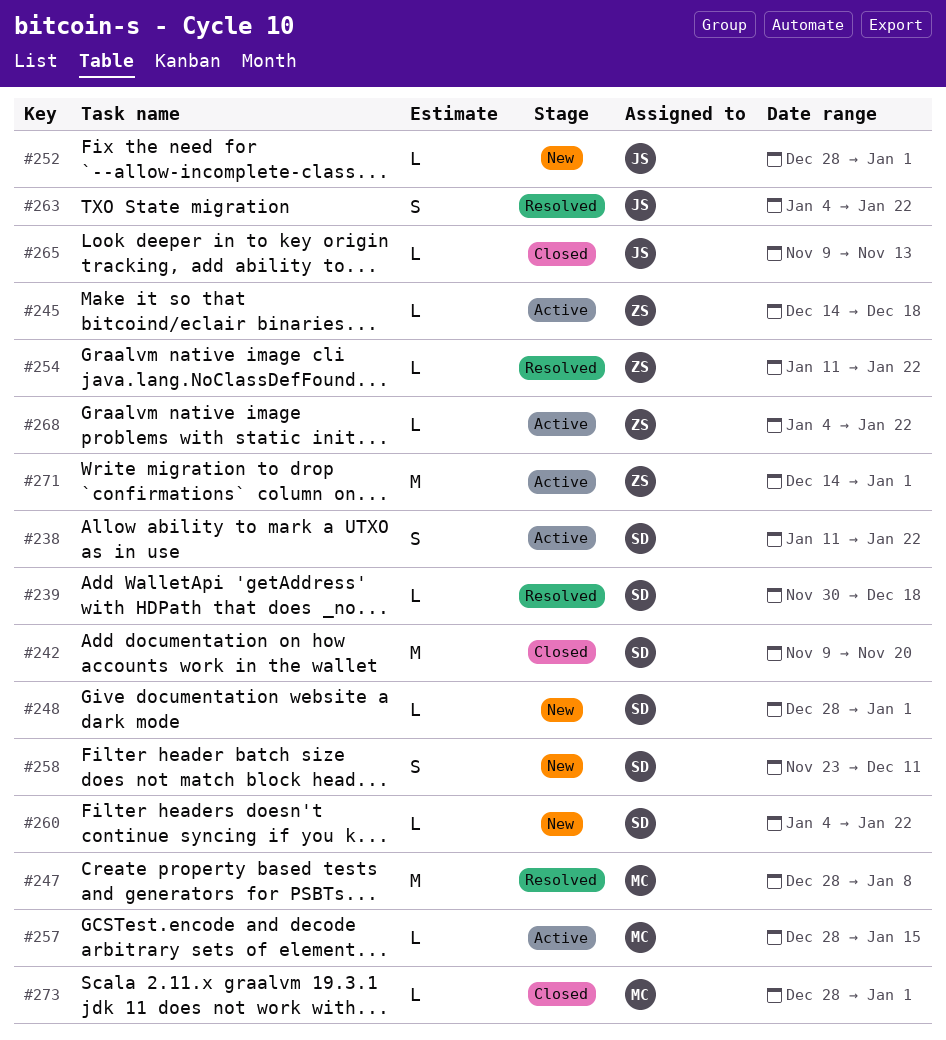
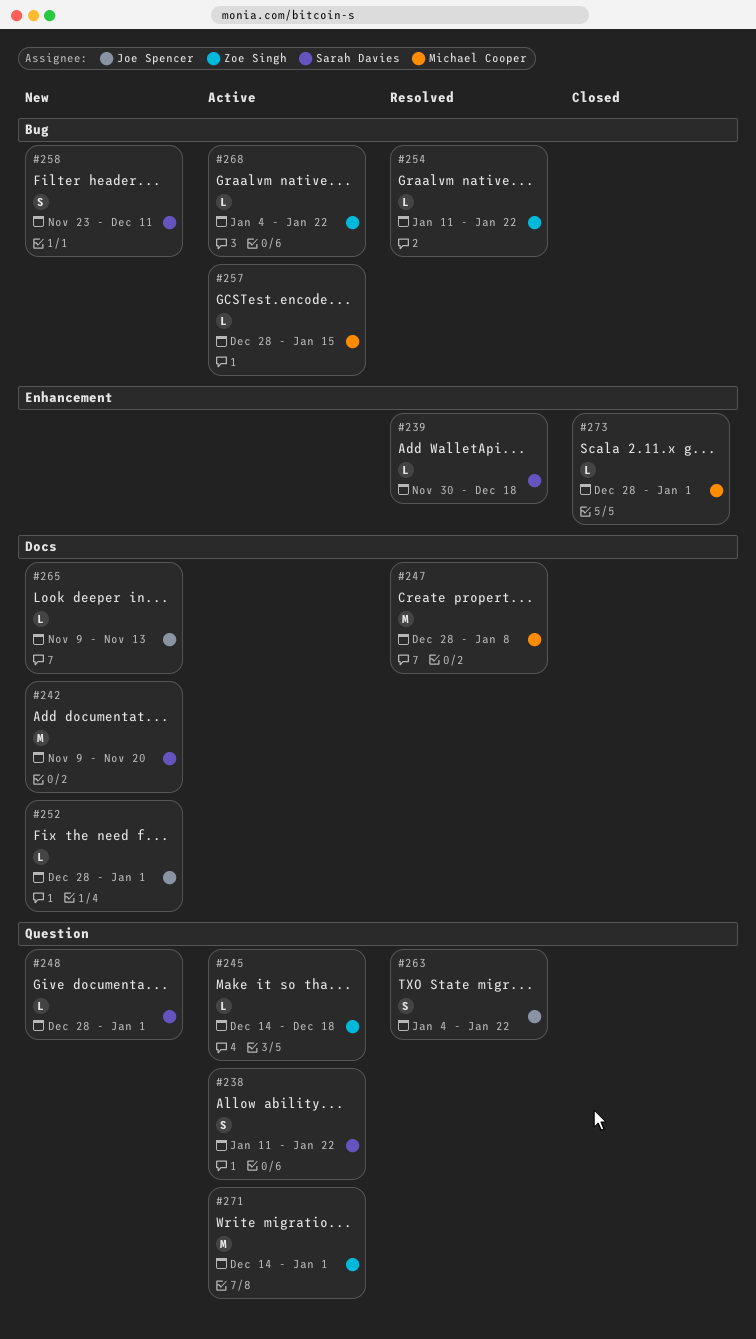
#242, status: Closed -> New
#260: present -> none
#265, status: Closed -> New

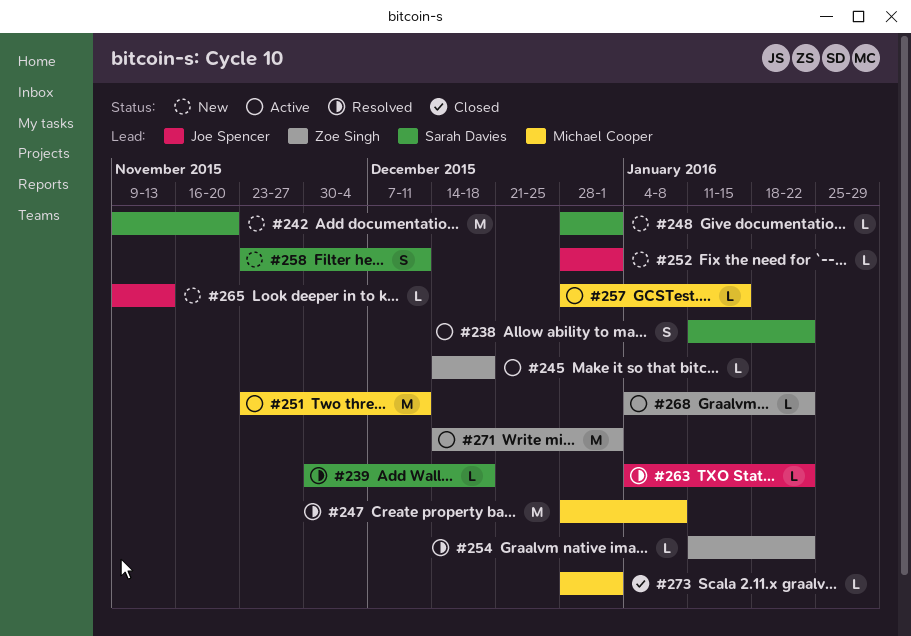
#251: none -> present
#263, estimate: S -> L

